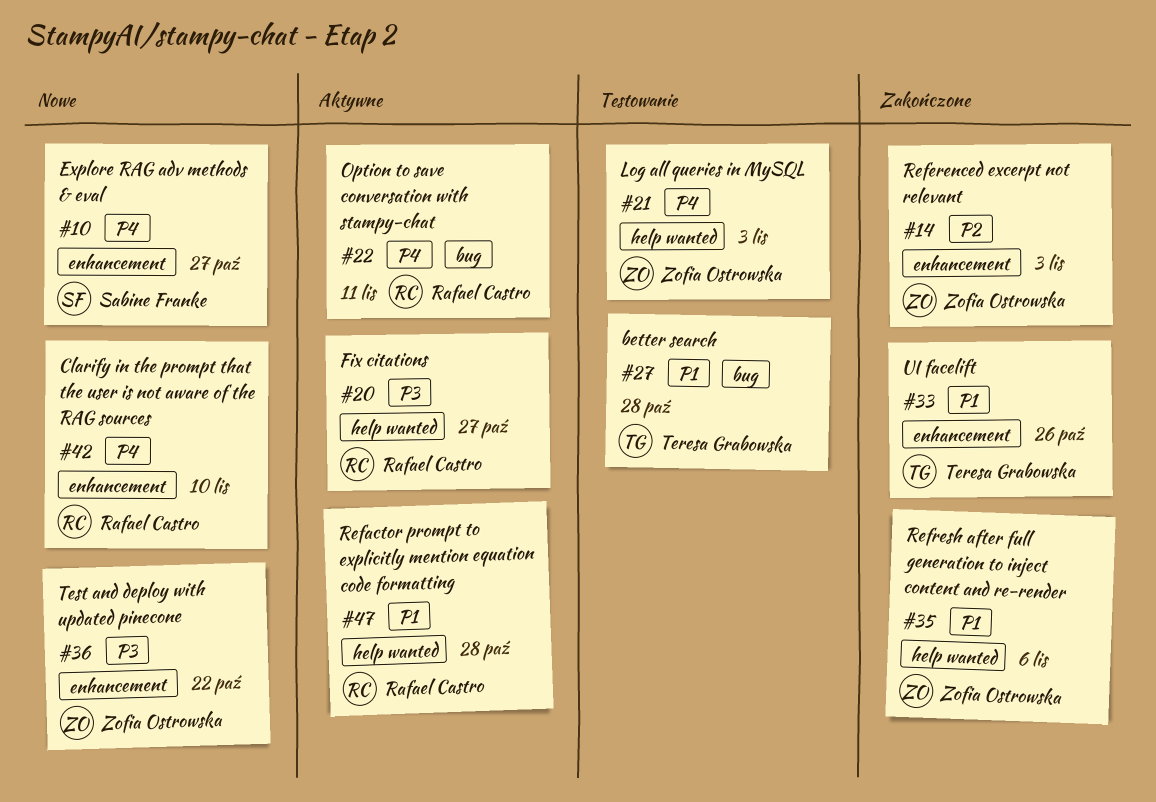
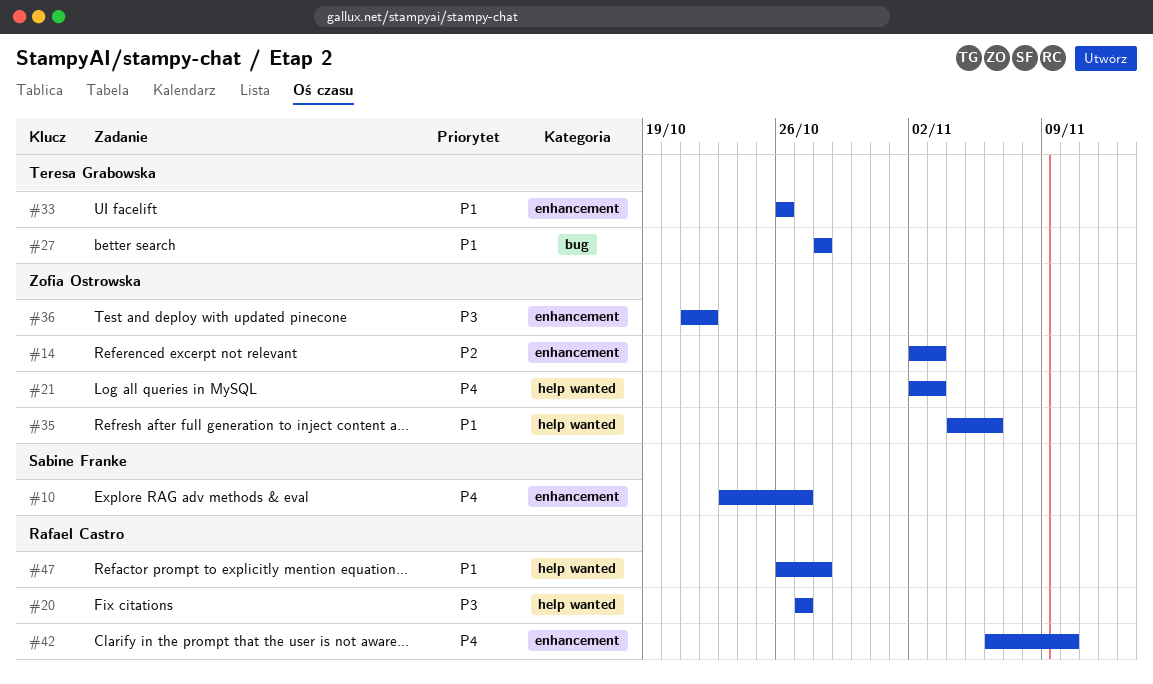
#22: present -> none

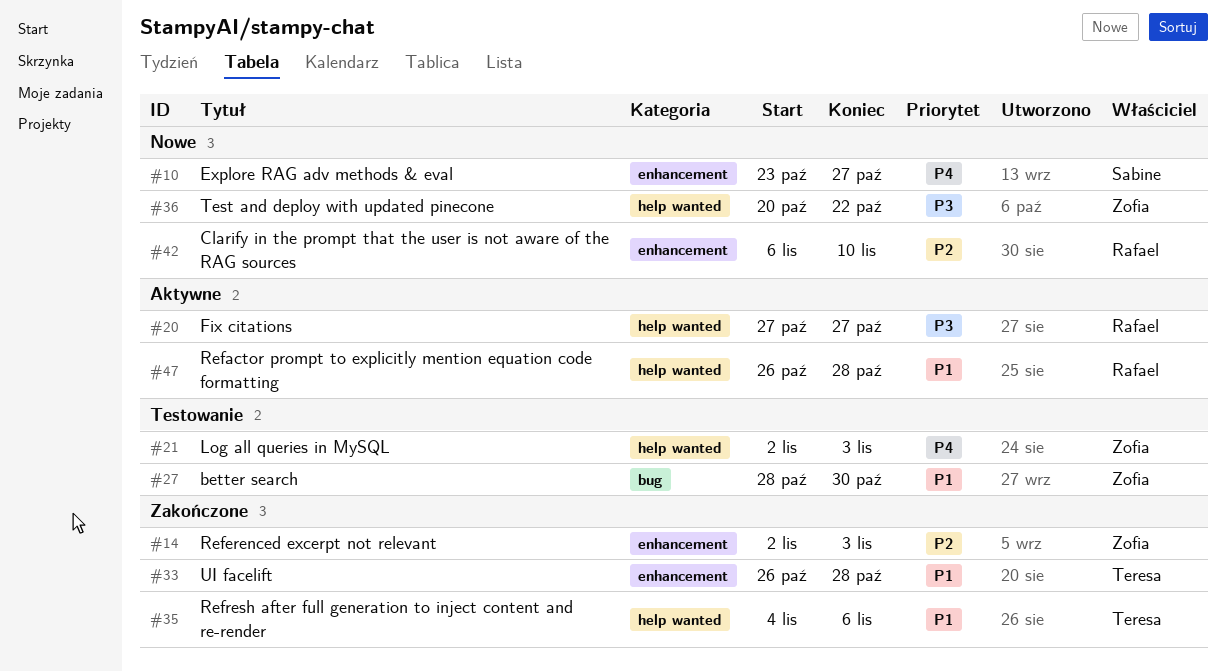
#27, owner: Teresa Grabowska -> Zofia Ostrowska
#27, due: Oct 28 -> Oct 30
#33, due: Oct 26 -> Oct 28
#35, owner: Zofia Ostrowska -> Teresa Grabowska
#36, label: enhancement -> help wanted
#36, start: Oct 21 -> Oct 20
#42, priority: P4 -> P2

